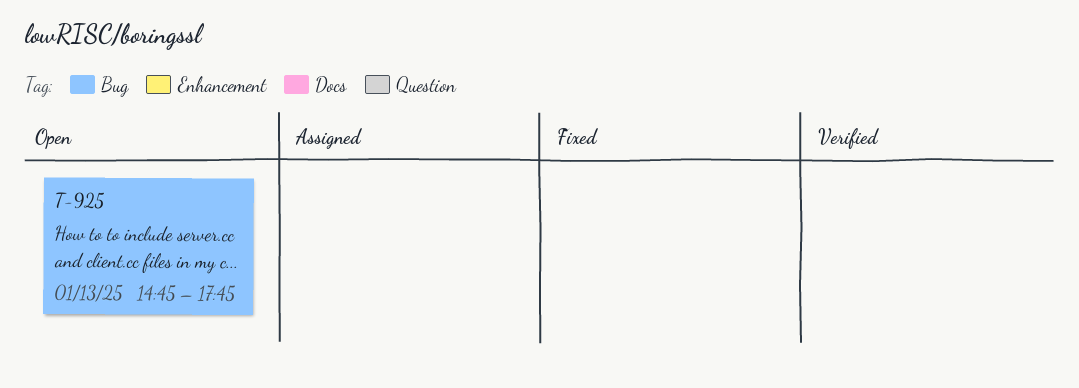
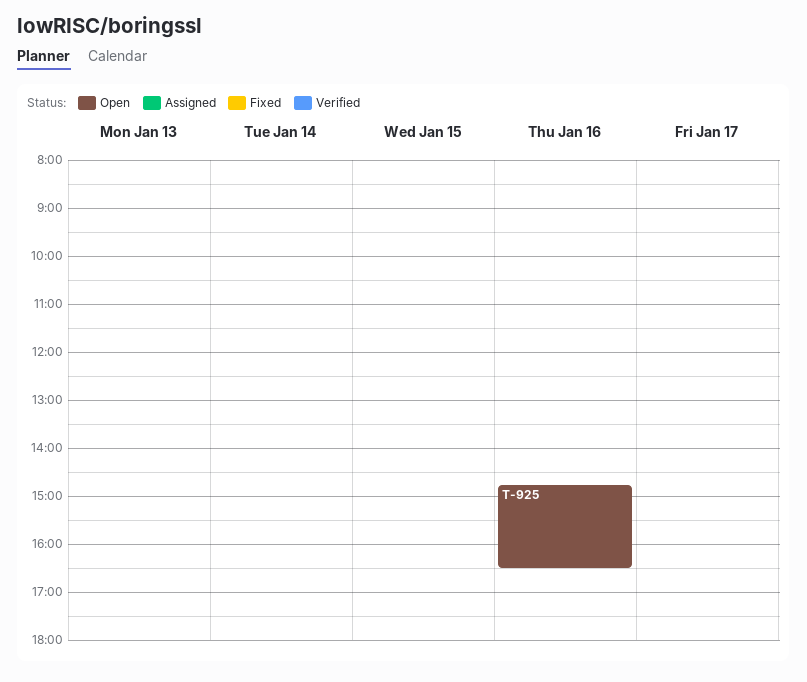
T-925, day: Jan 13 -> Jan 16
T-925, ends: 17:45 -> 16:30

